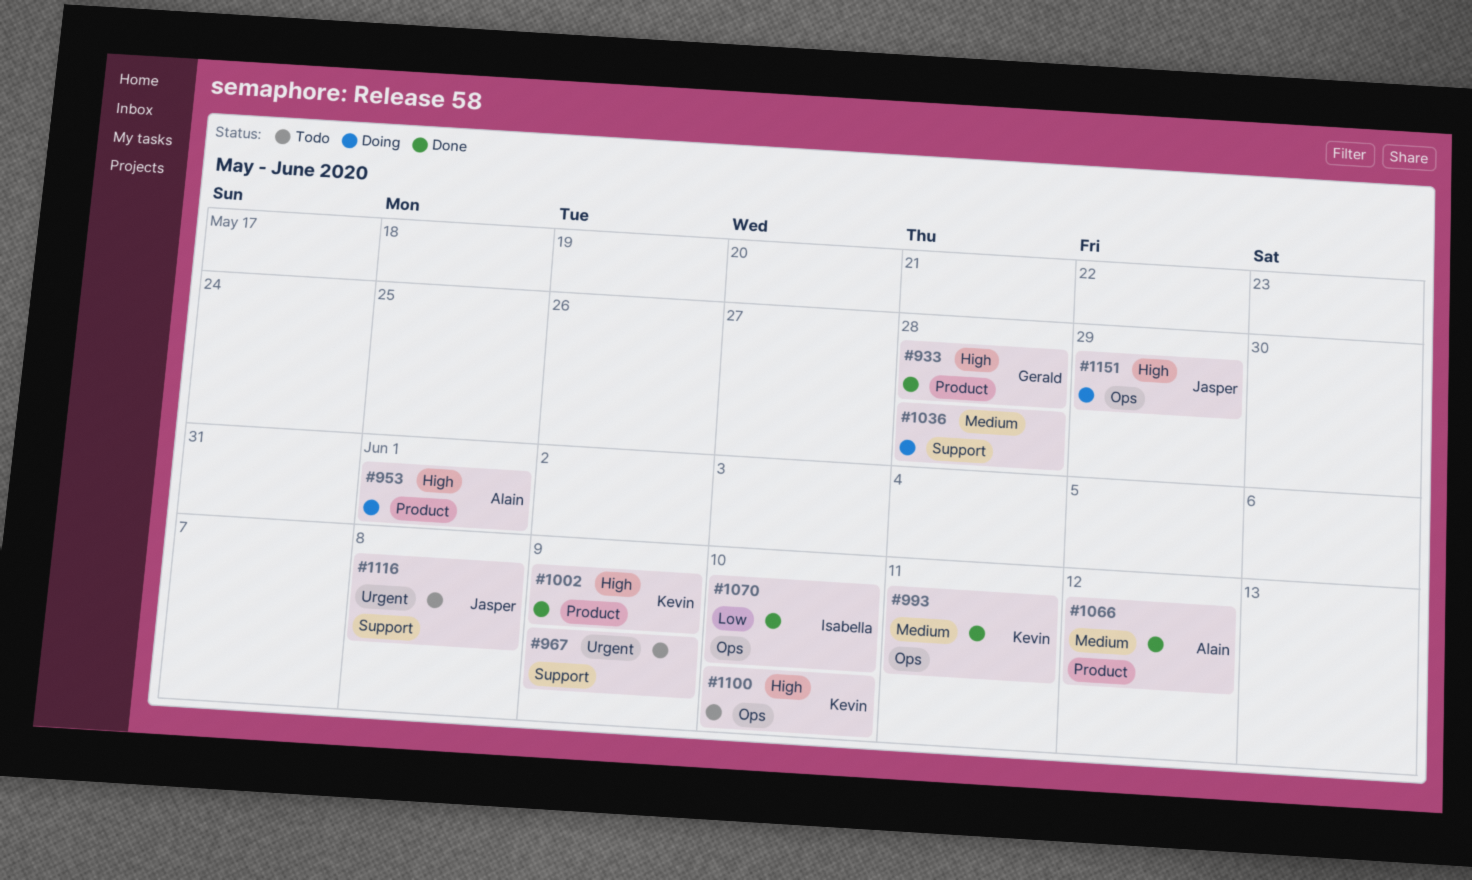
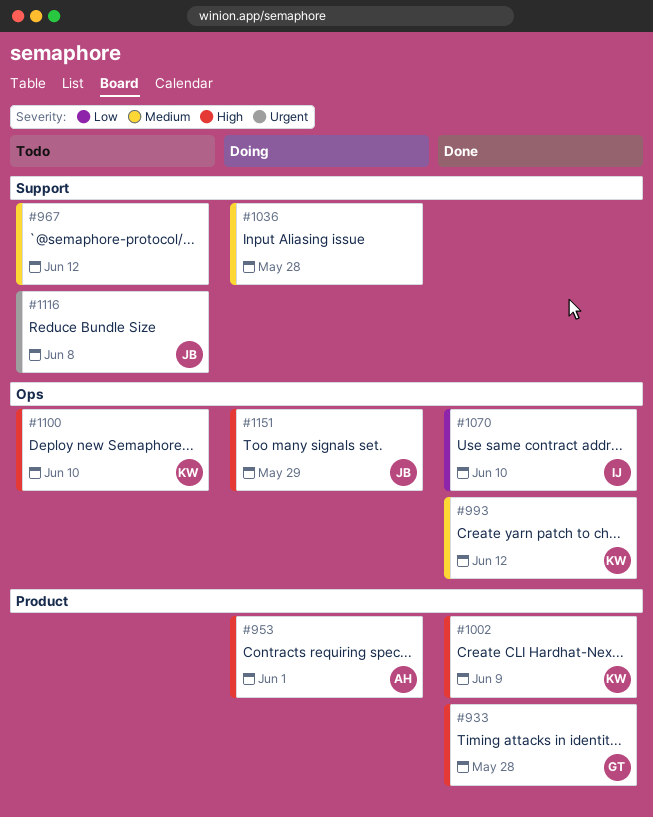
#967, priority: Urgent -> Medium
#967, due: Jun 9 -> Jun 12
#993, due: Jun 11 -> Jun 12
#1066: present -> none

